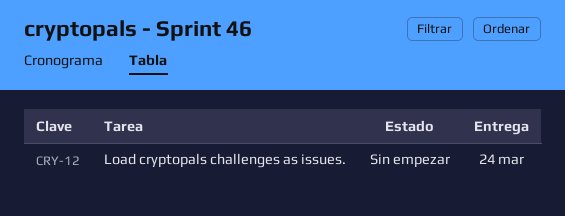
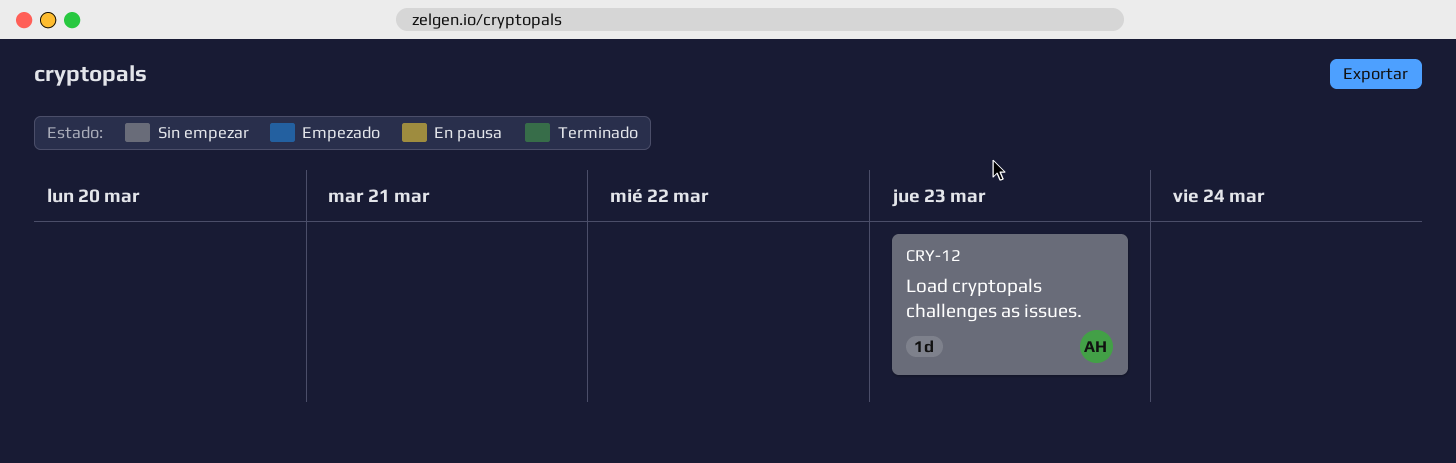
CRY-12, due: Mar 24 -> Mar 23

